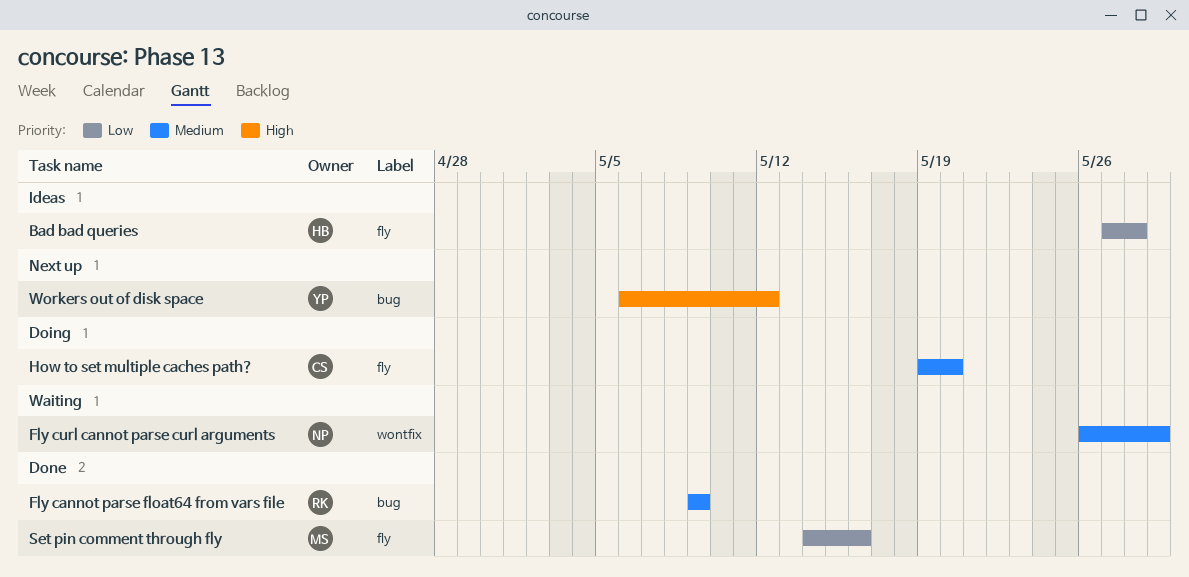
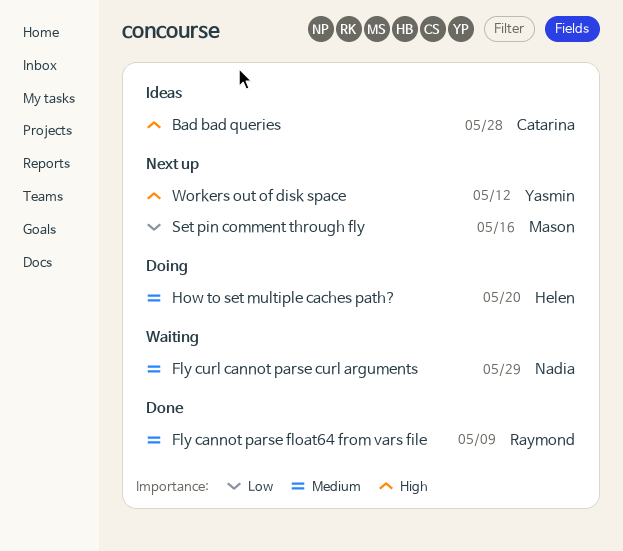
Bad bad queries, owner: Helen -> Catarina
Bad bad queries, priority: Low -> High
How to set multiple caches path?, owner: Catarina -> Helen
Set pin comment through fly, status: Done -> Next up

